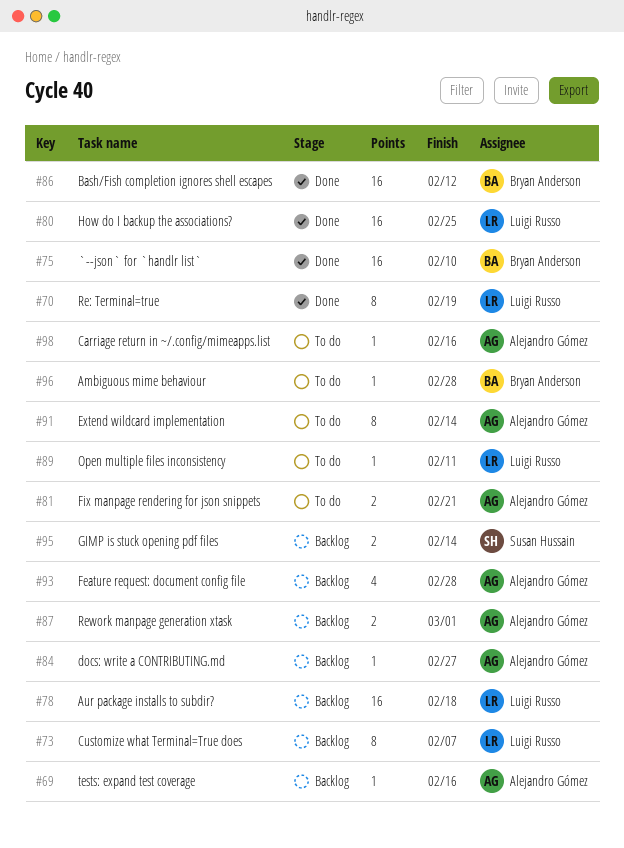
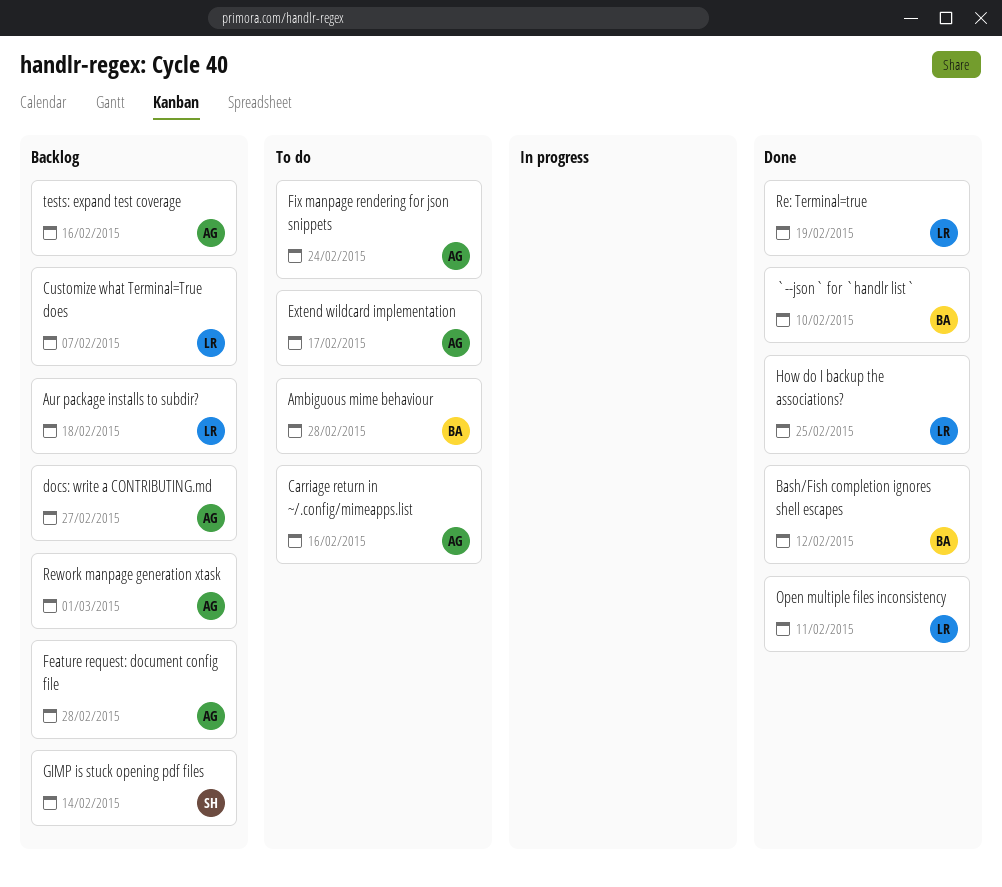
Extend wildcard implementation, due: Feb 14 -> Feb 17
Fix manpage rendering for json snippets, due: Feb 21 -> Feb 24
Open multiple files inconsistency, status: To do -> Done

